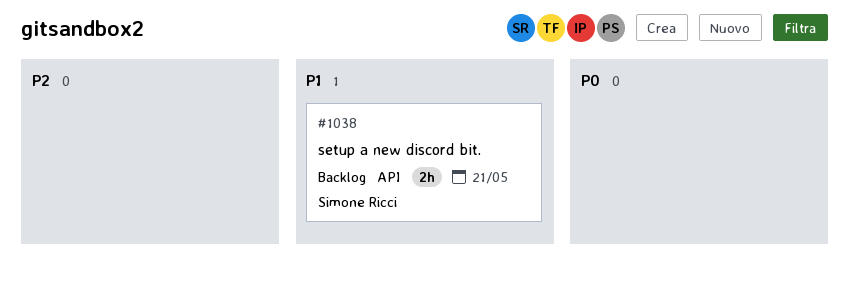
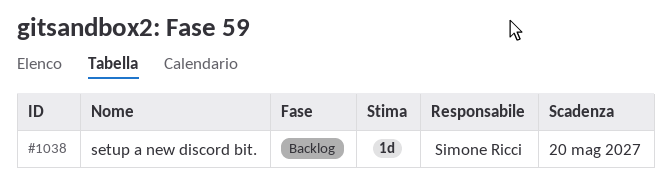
#1038, estimate: 2h -> 1d
#1038, due: May 21 -> May 20

